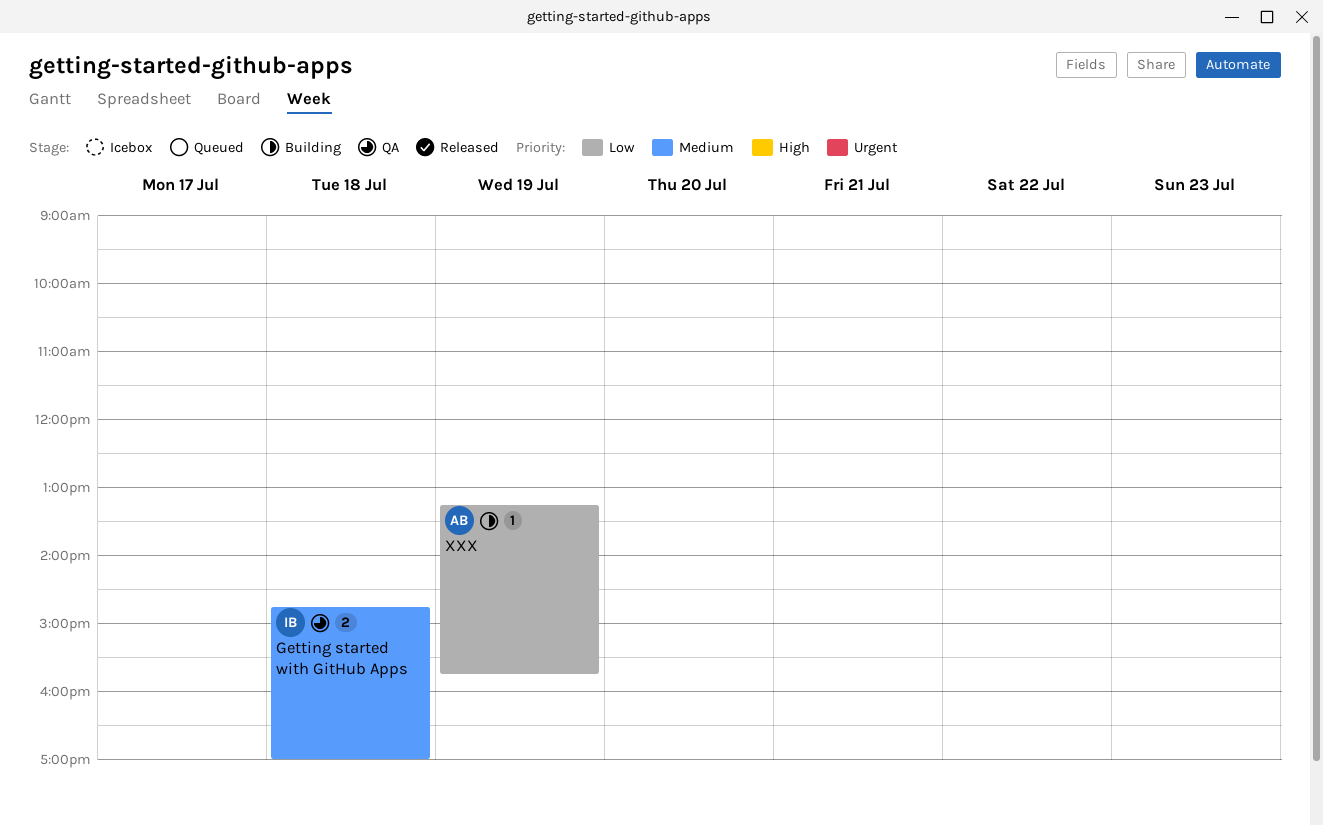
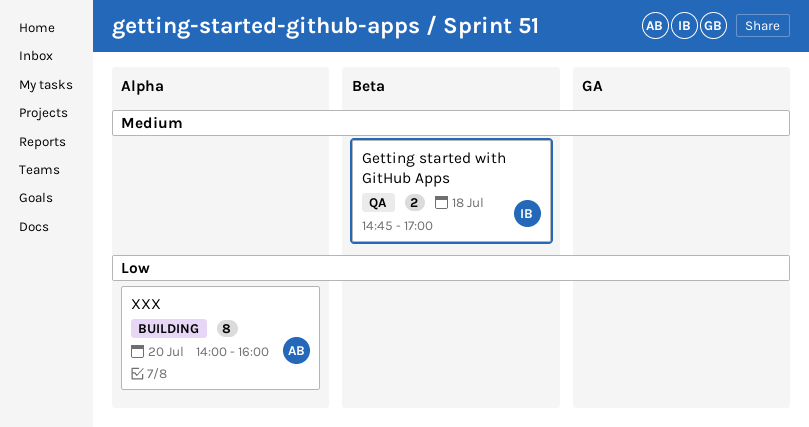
XXX, estimate: 1 -> 8
XXX, day: Jul 19 -> Jul 20
XXX, begins: 13:15 -> 14:00
XXX, ends: 15:45 -> 16:00

